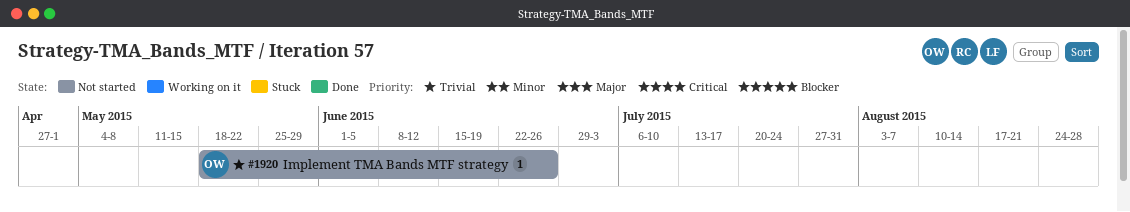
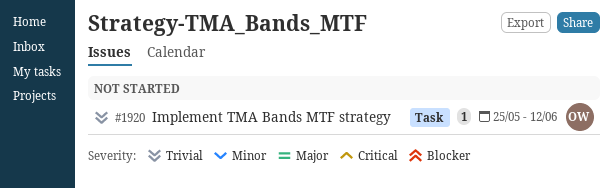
#1920, start: May 18 -> May 25
#1920, due: Jun 26 -> Jun 12

